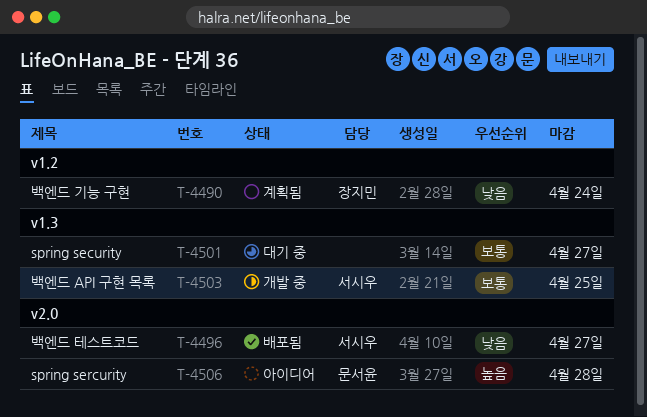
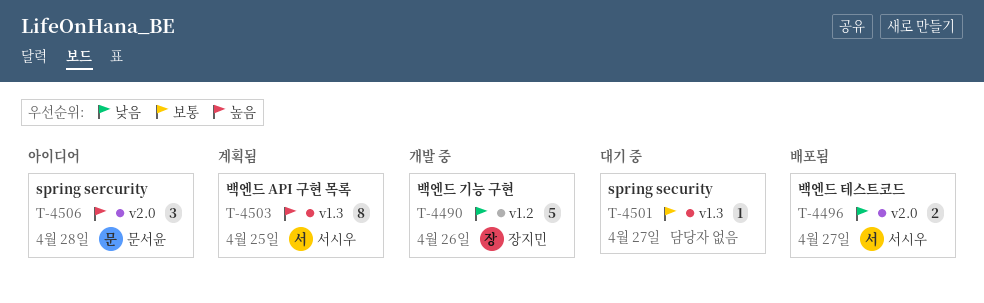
T-4490, status: 계획됨 -> 개발 중
T-4490, due: Apr 24 -> Apr 26
T-4503, status: 개발 중 -> 계획됨
T-4503, priority: 보통 -> 높음

